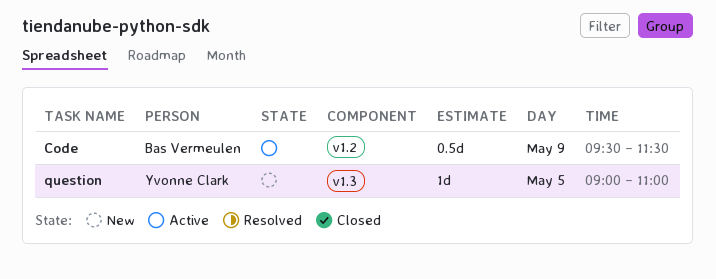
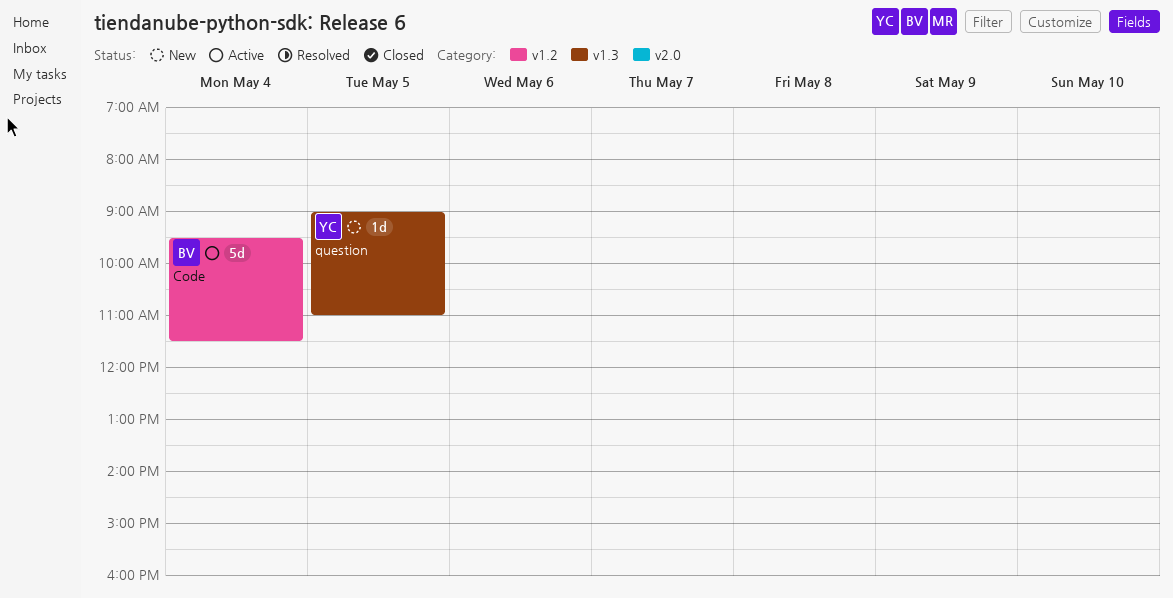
Code, estimate: 0.5d -> 5d
Code, day: May 9 -> May 4

